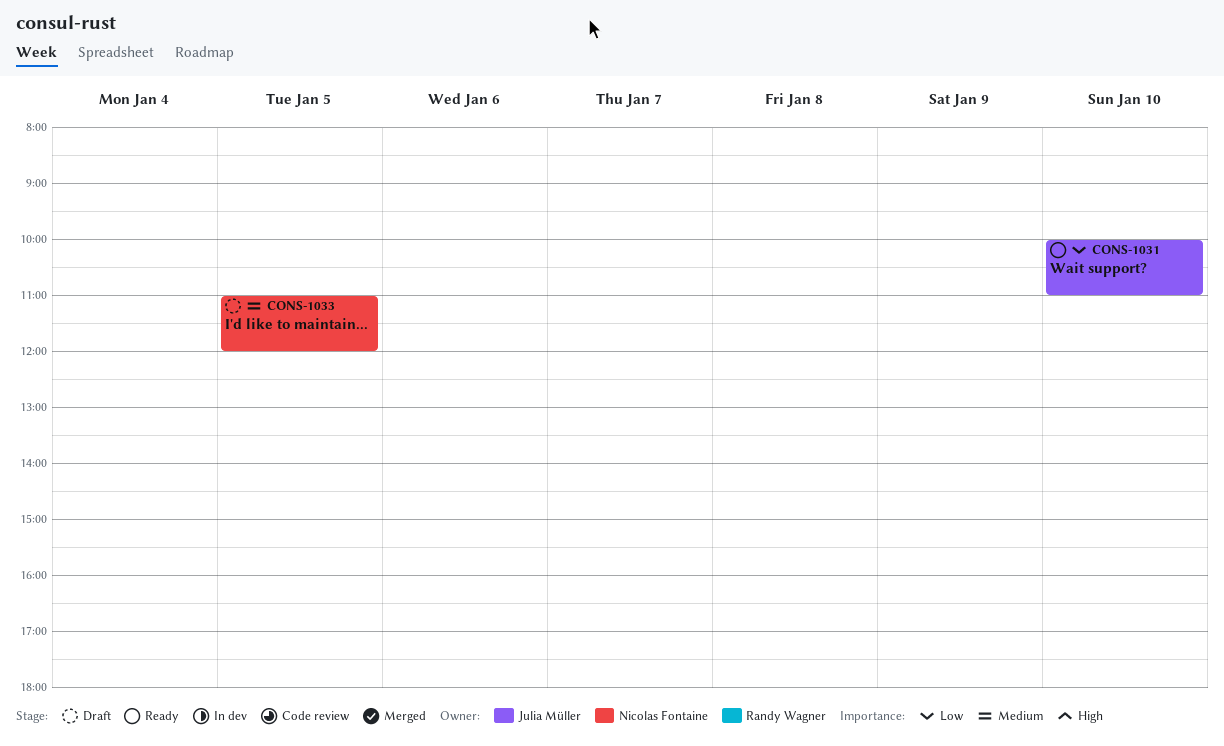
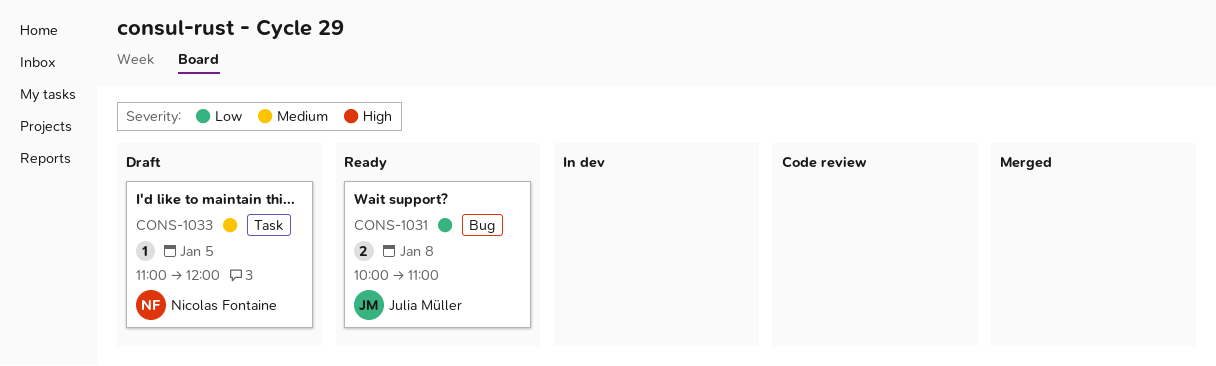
CONS-1031, day: Jan 10 -> Jan 8

